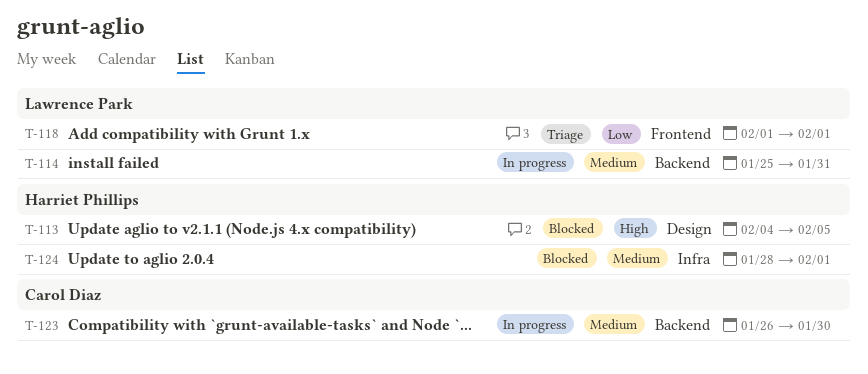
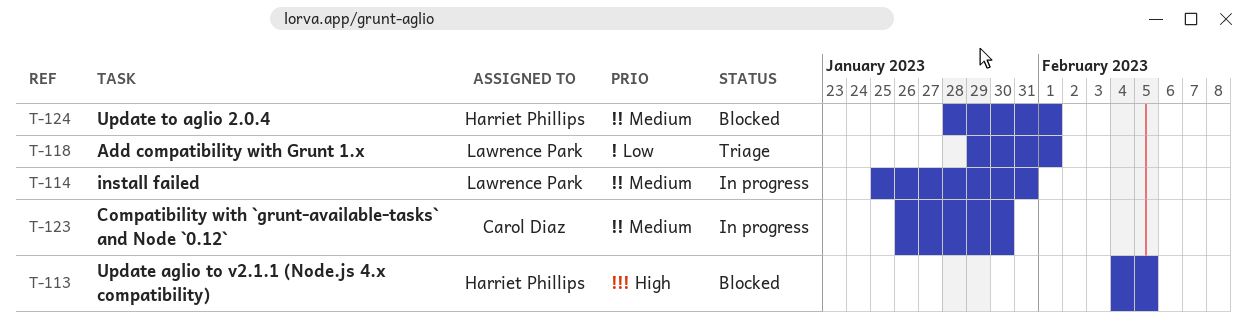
T-118, start: Feb 1 -> Jan 29

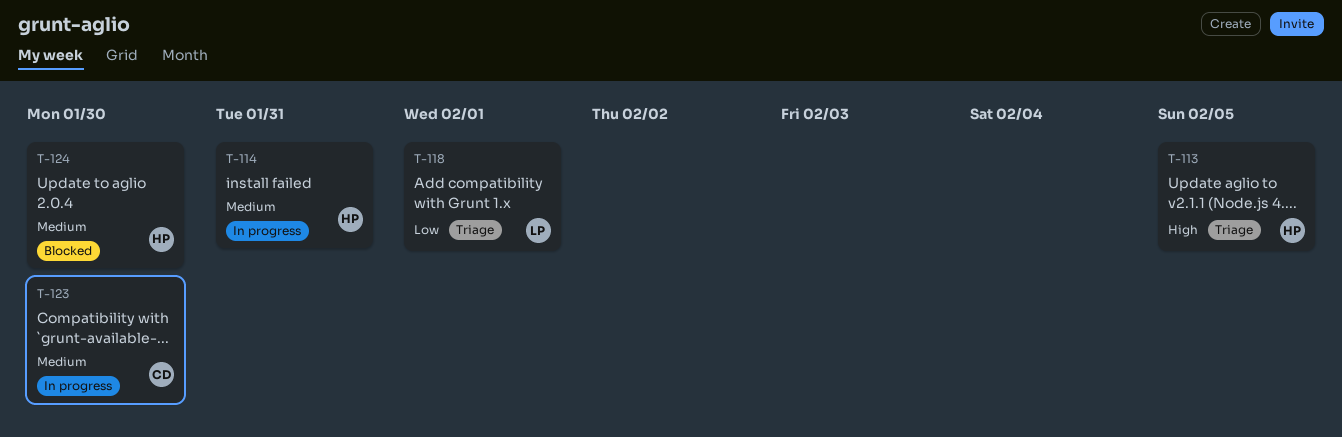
T-113, status: Blocked -> Triage
T-114, owner: Lawrence Park -> Harriet Phillips
T-124, due: Feb 1 -> Jan 30

